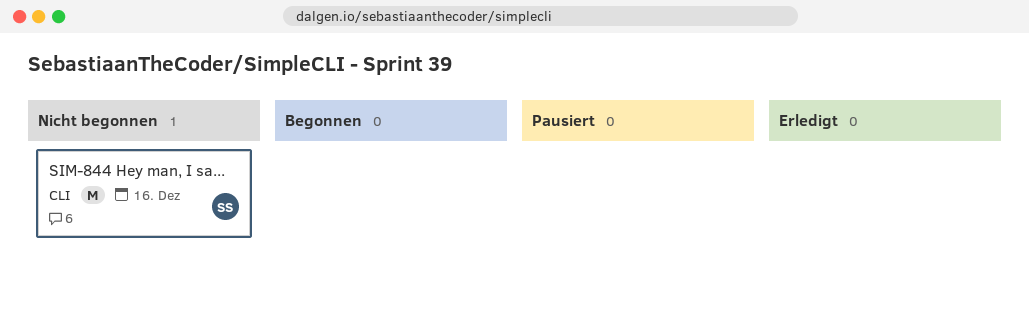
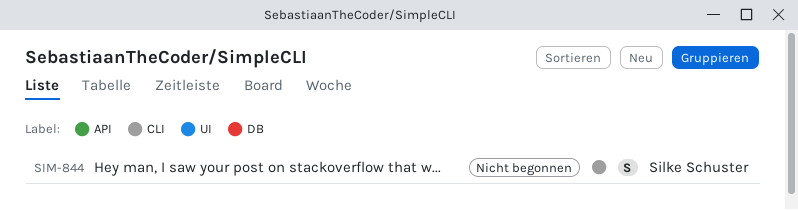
SIM-844, estimate: M -> S

